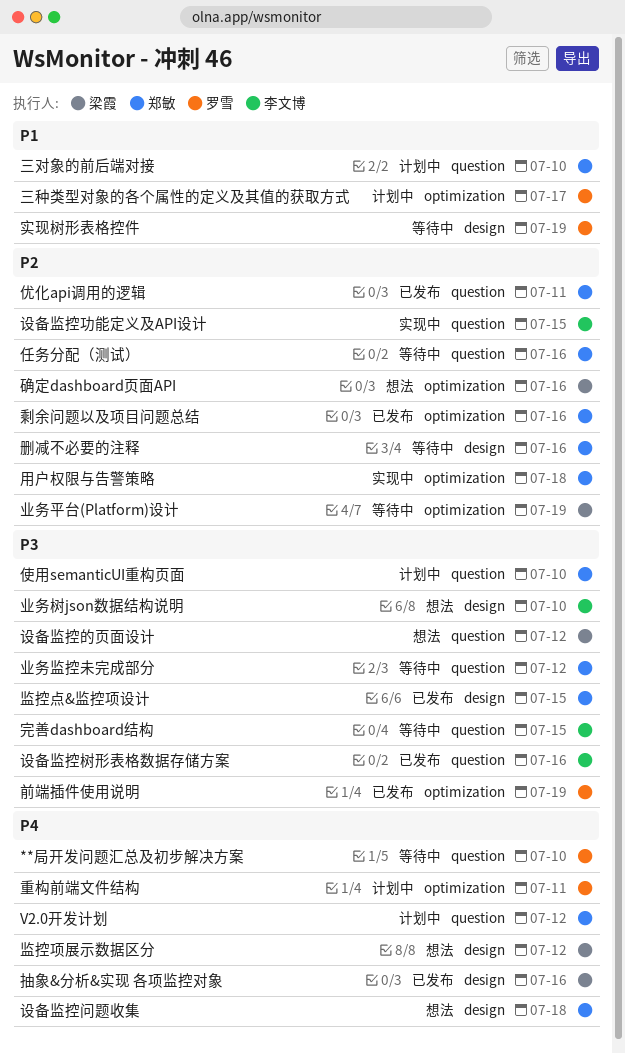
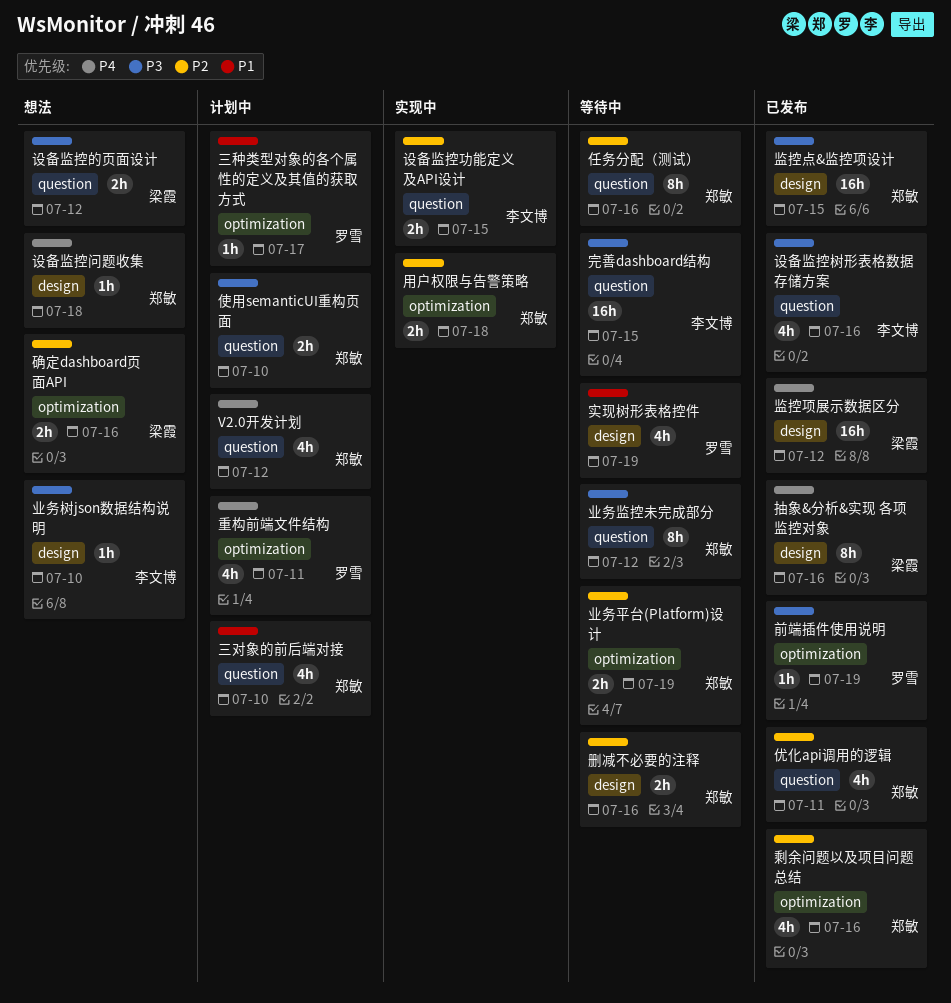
**局开发问题汇总及初步解决方案: present -> none
业务平台(Platform)设计, owner: 梁霞 -> 郑敏
监控项展示数据区分, status: 想法 -> 已发布

